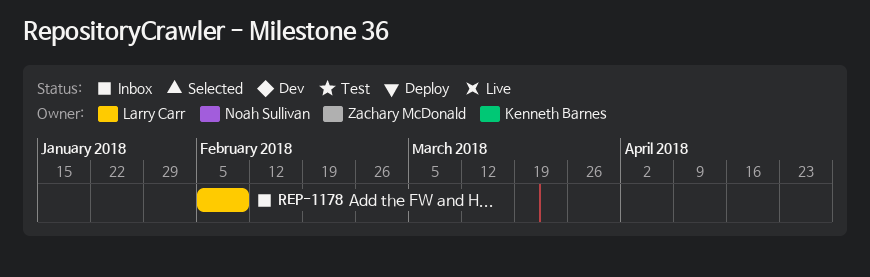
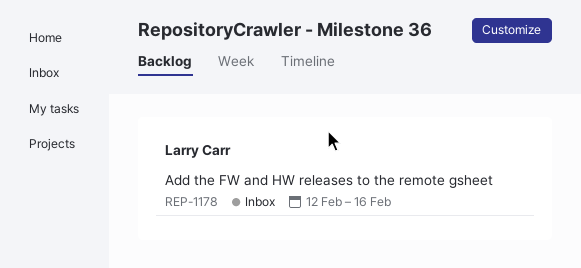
REP-1178, start: Feb 5 -> Feb 12
REP-1178, due: Feb 9 -> Feb 16

